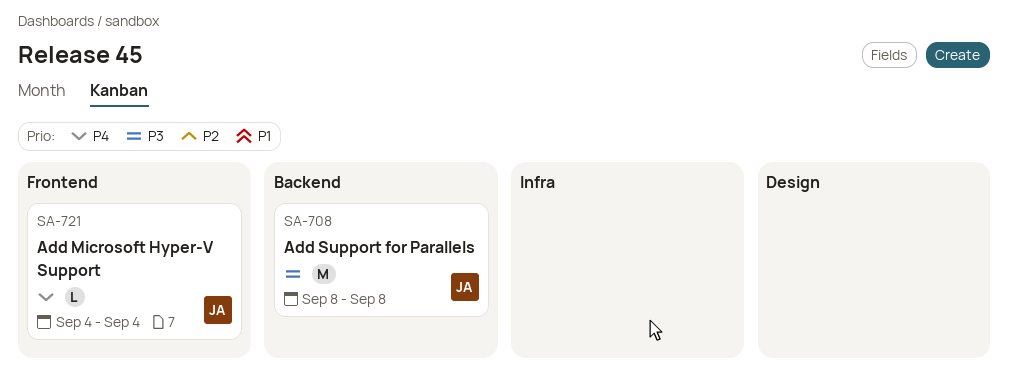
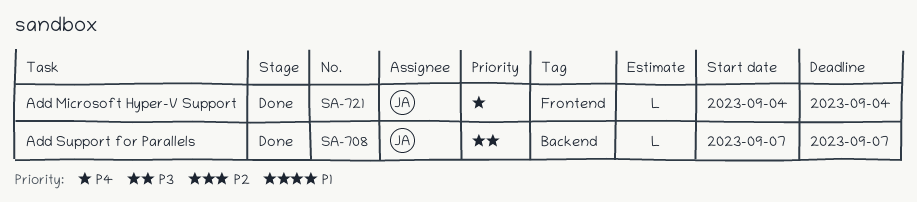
SA-708, estimate: M -> L
SA-708, start: Sep 8 -> Sep 7
SA-708, due: Sep 8 -> Sep 7

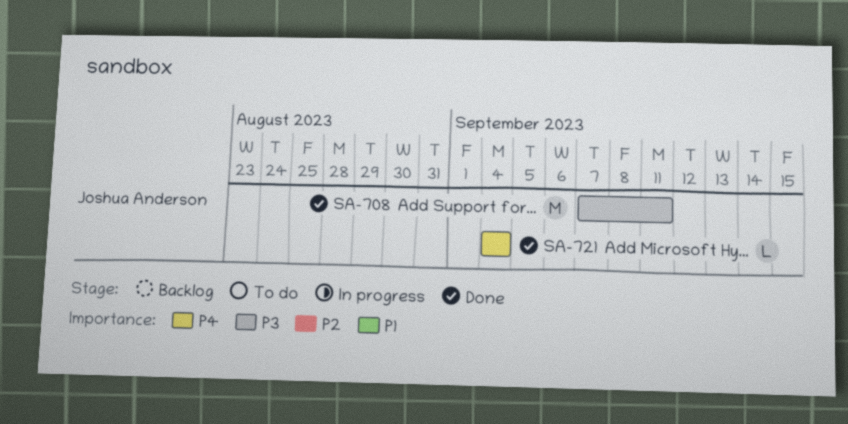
SA-708, estimate: L -> M
SA-708, due: Sep 7 -> Sep 11

